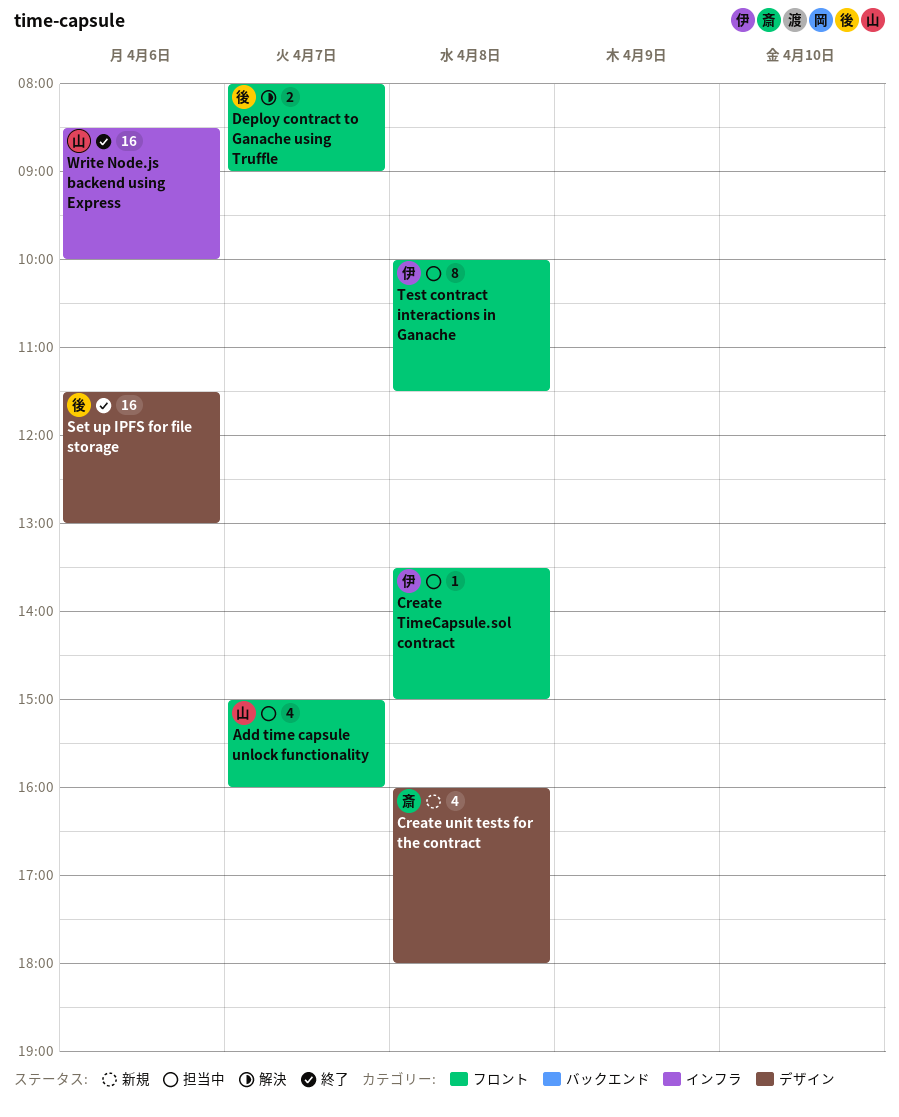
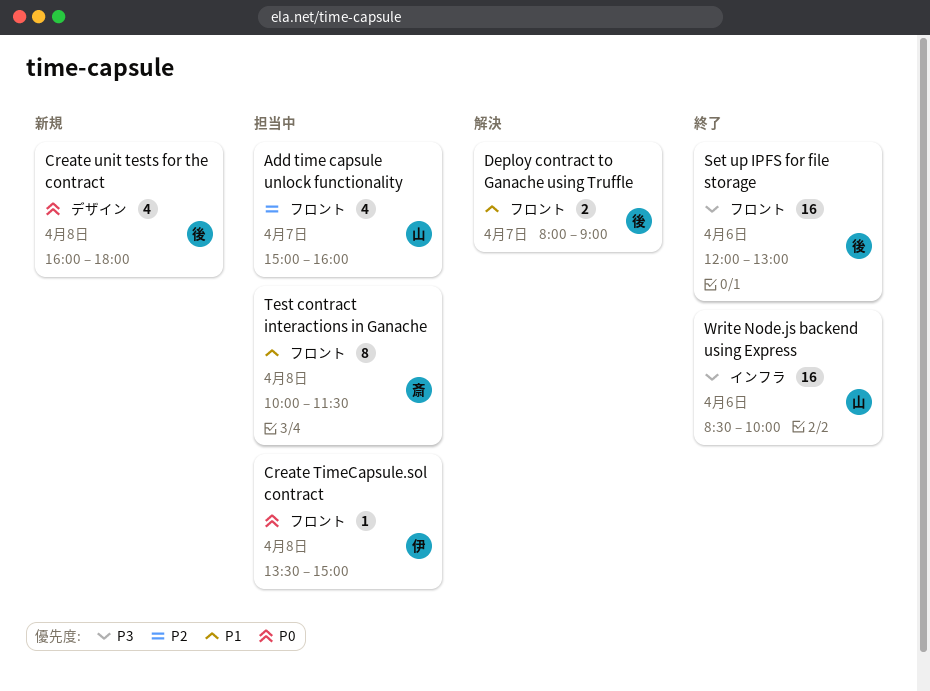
Create unit tests for the contract, owner: 斎 -> 後
Set up IPFS for file storage, label: デザイン -> フロント
Set up IPFS for file storage, begins: 11:30 -> 12:00
Test contract interactions in Ganache, owner: 伊 -> 斎

